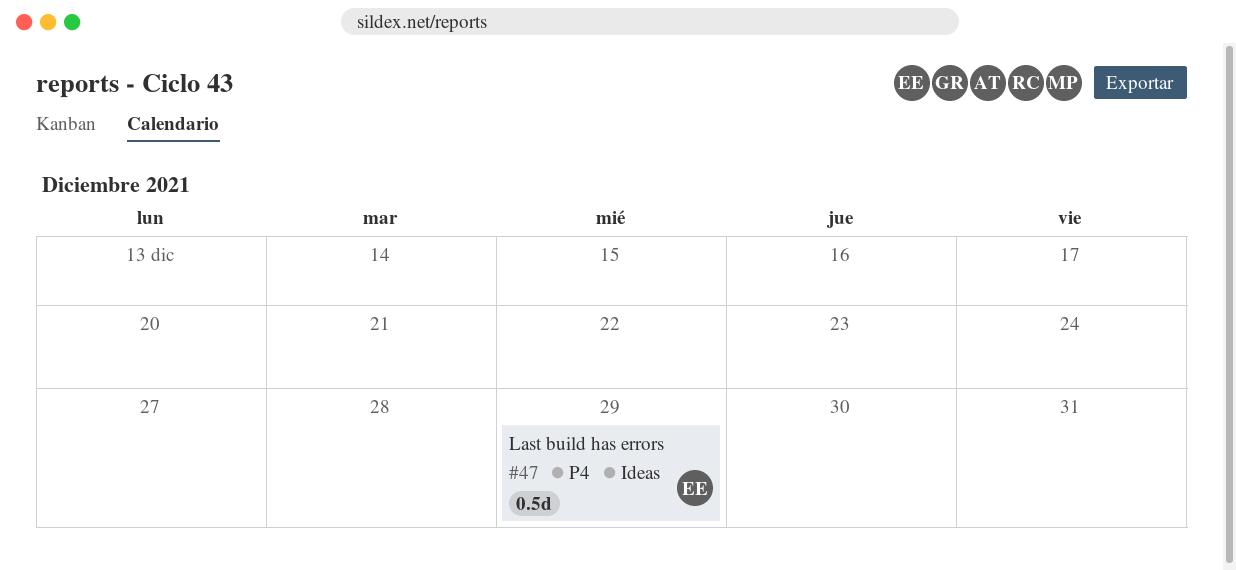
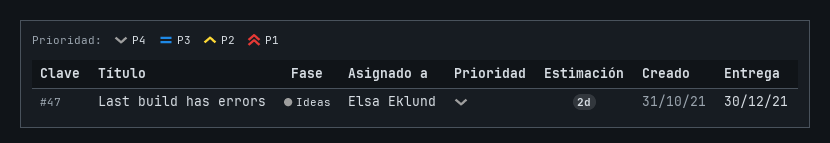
#47, estimate: 0.5d -> 2d
#47, due: Dec 29 -> Dec 30

